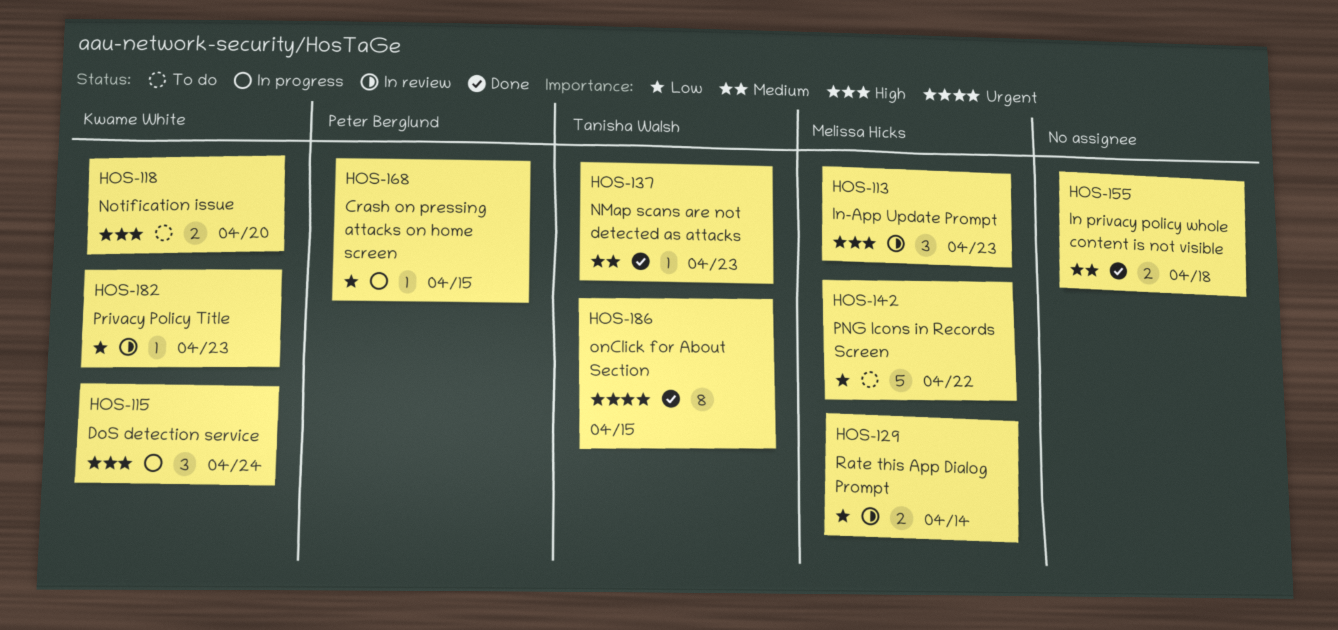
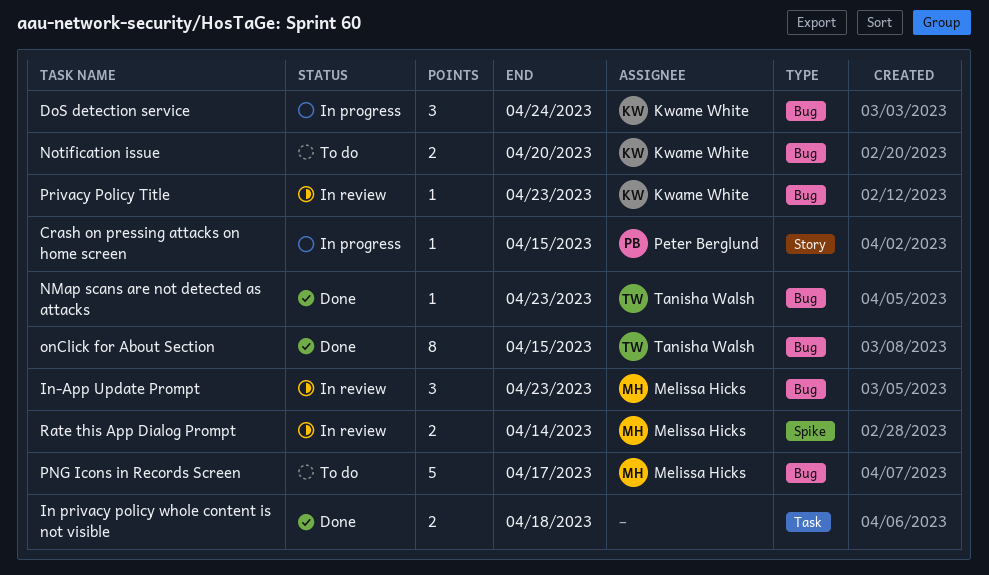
PNG Icons in Records Screen, due: Apr 22 -> Apr 17

